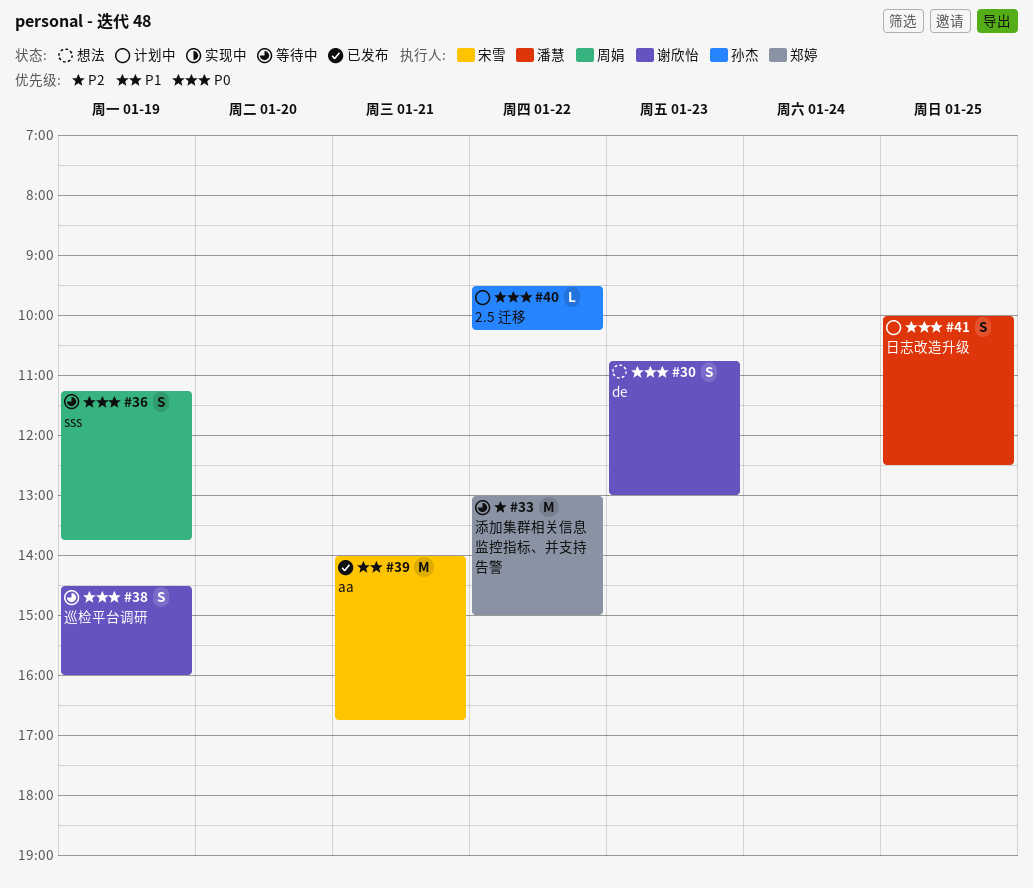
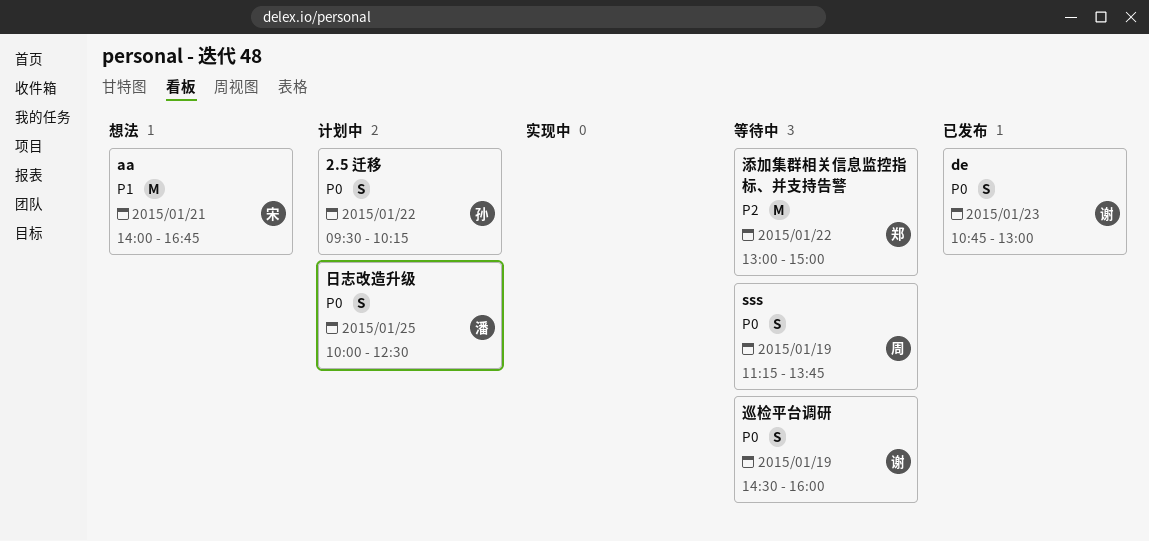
2.5 迁移, estimate: L -> S
aa, status: 已发布 -> 想法
de, status: 想法 -> 已发布

